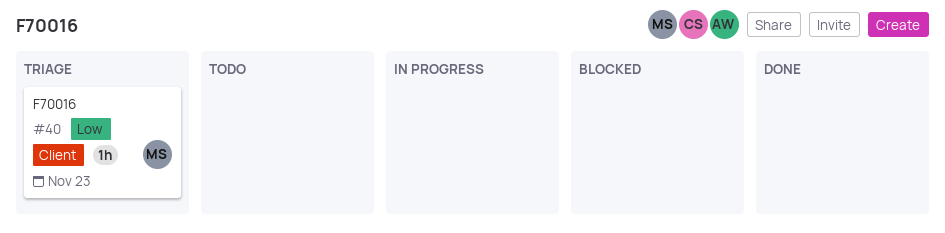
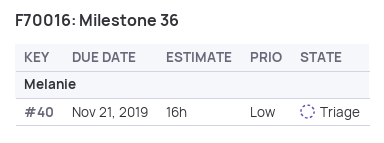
#40, estimate: 1h -> 16h
#40, due: Nov 23 -> Nov 21

